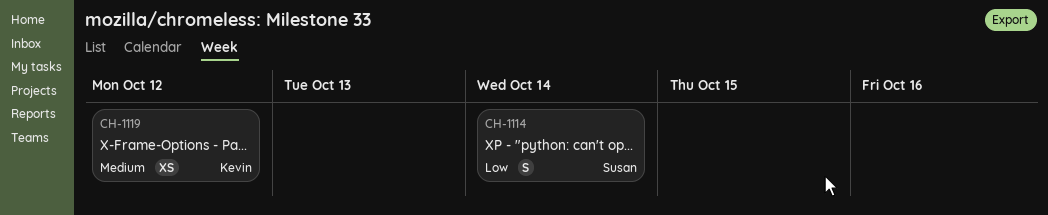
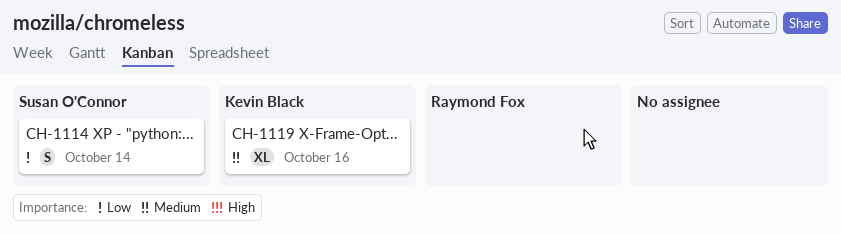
CH-1119, estimate: XS -> XL
CH-1119, due: Oct 12 -> Oct 16

